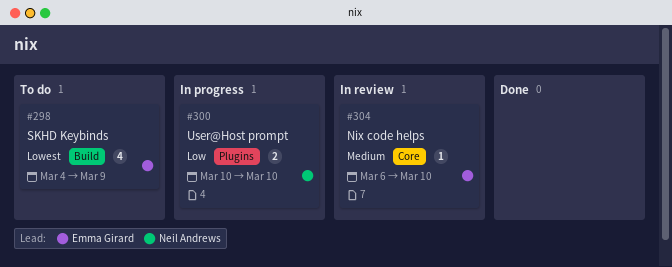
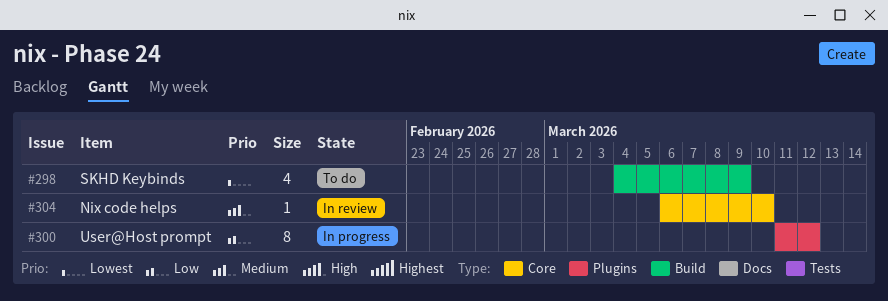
#300, estimate: 2 -> 8
#300, start: Mar 10 -> Mar 11
#300, due: Mar 10 -> Mar 12

